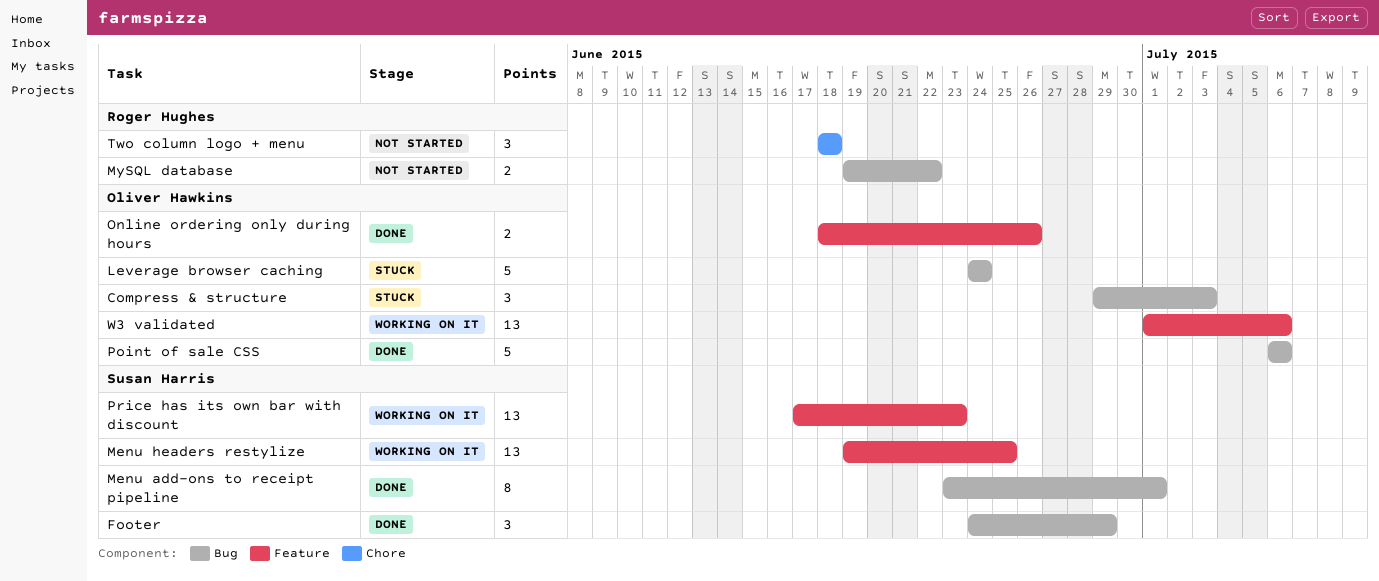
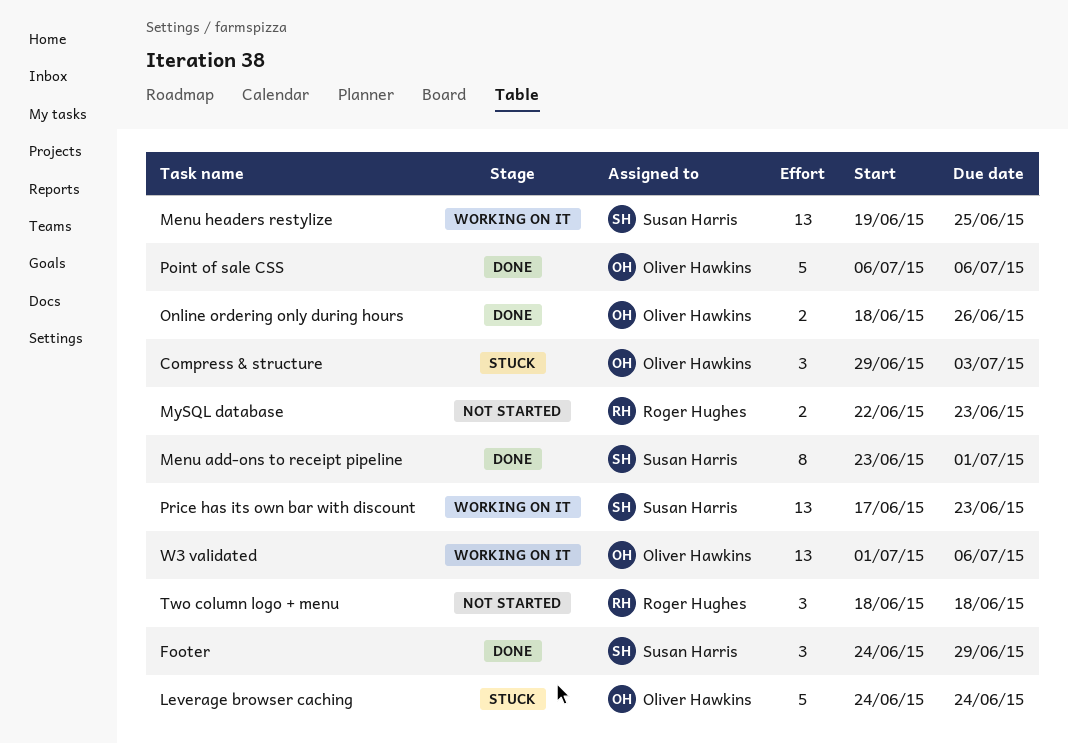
MySQL database, start: Jun 19 -> Jun 22
MySQL database, due: Jun 22 -> Jun 23

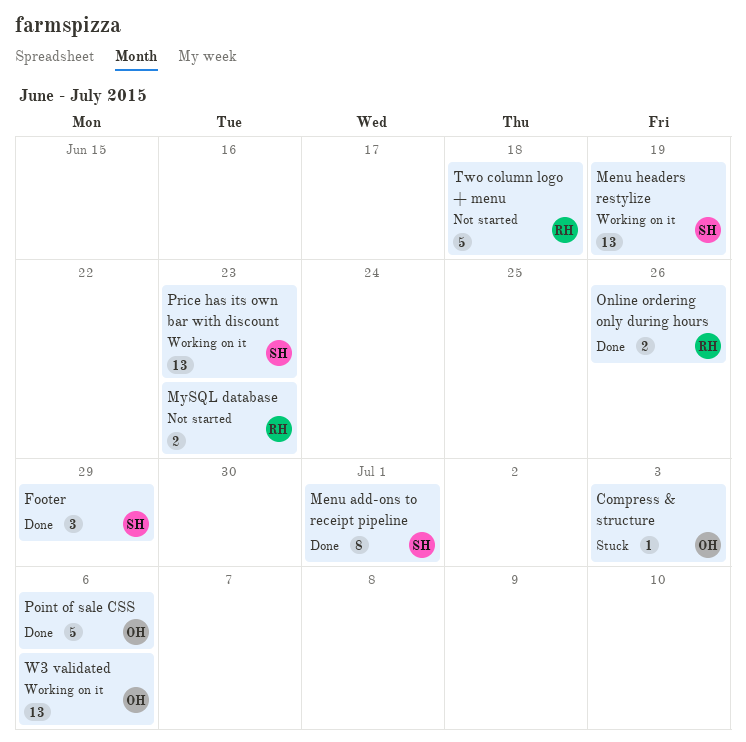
Compress & structure, estimate: 3 -> 1
Leverage browser caching: present -> none
Menu headers restylize, due: Jun 25 -> Jun 19
Online ordering only during hours, owner: Oliver Hawkins -> Roger Hughes
Two column logo + menu, estimate: 3 -> 5

